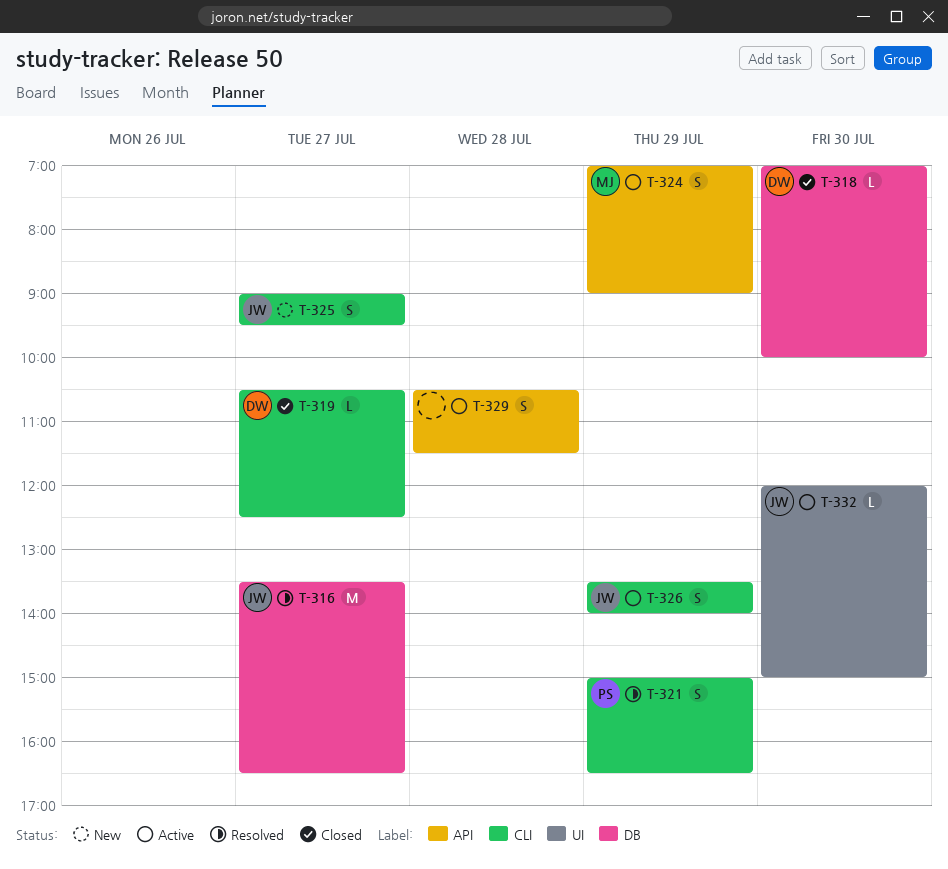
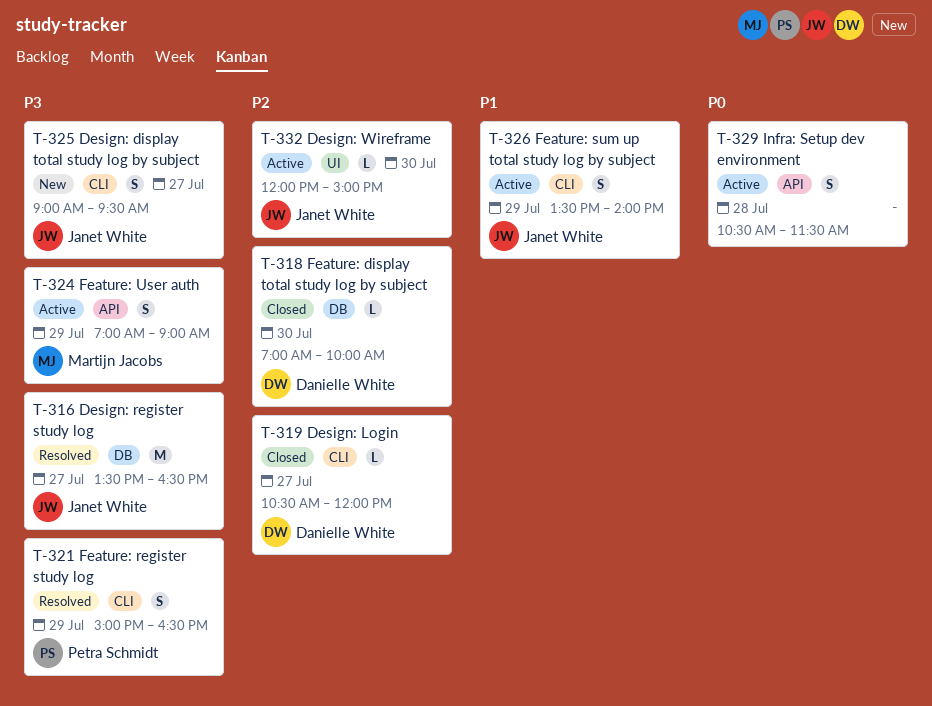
T-319, ends: 12:30 -> 12:00

